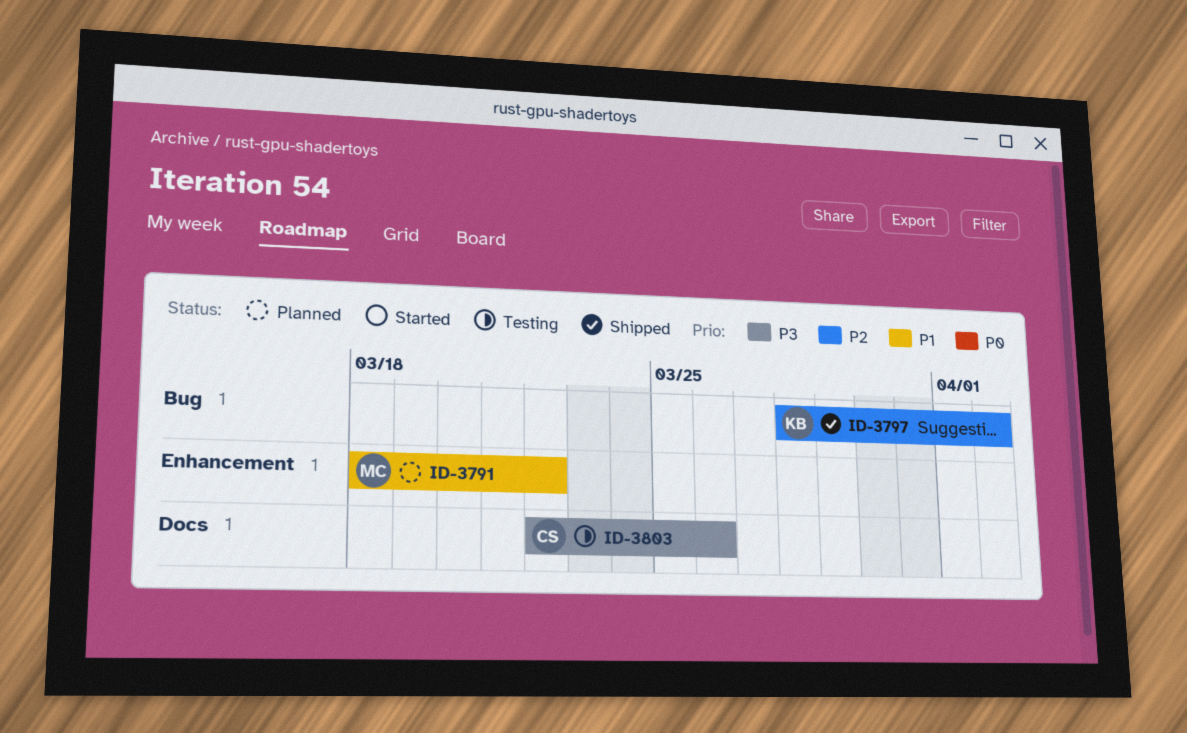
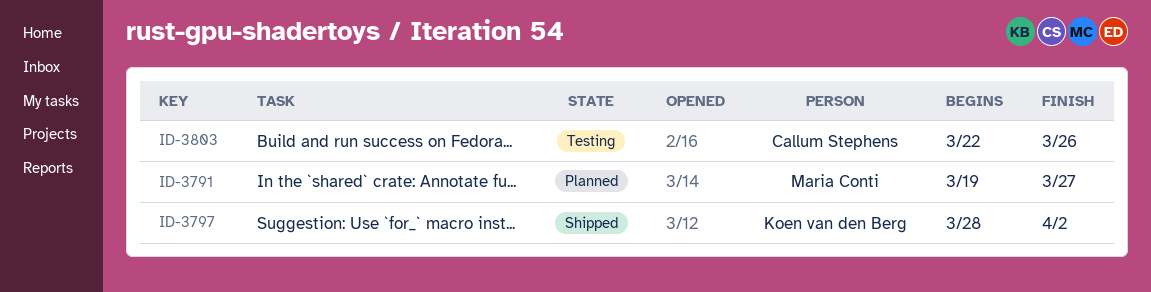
ID-3791, start: Mar 18 -> Mar 19
ID-3791, due: Mar 22 -> Mar 27

